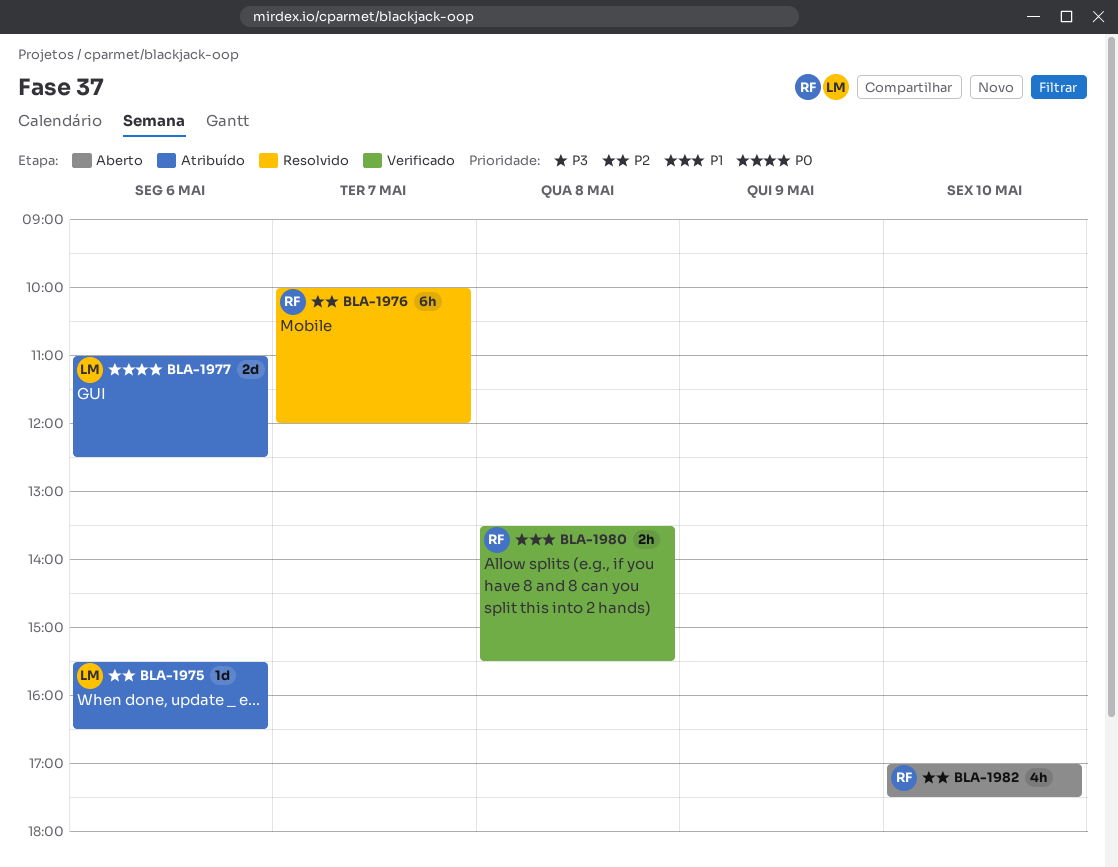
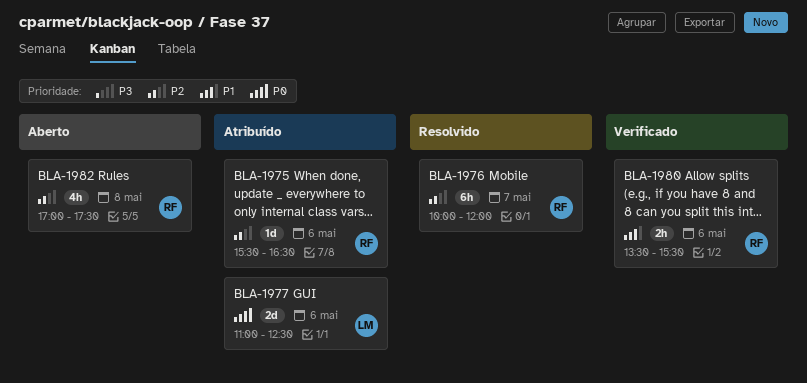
BLA-1975, owner: LM -> RF
BLA-1980, day: May 8 -> May 6
BLA-1982, day: May 10 -> May 8

